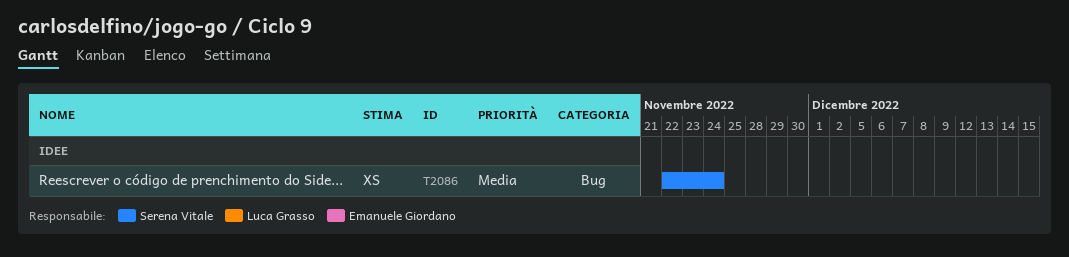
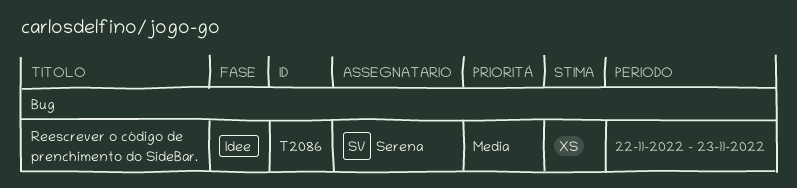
T2086, due: Nov 24 -> Nov 23

